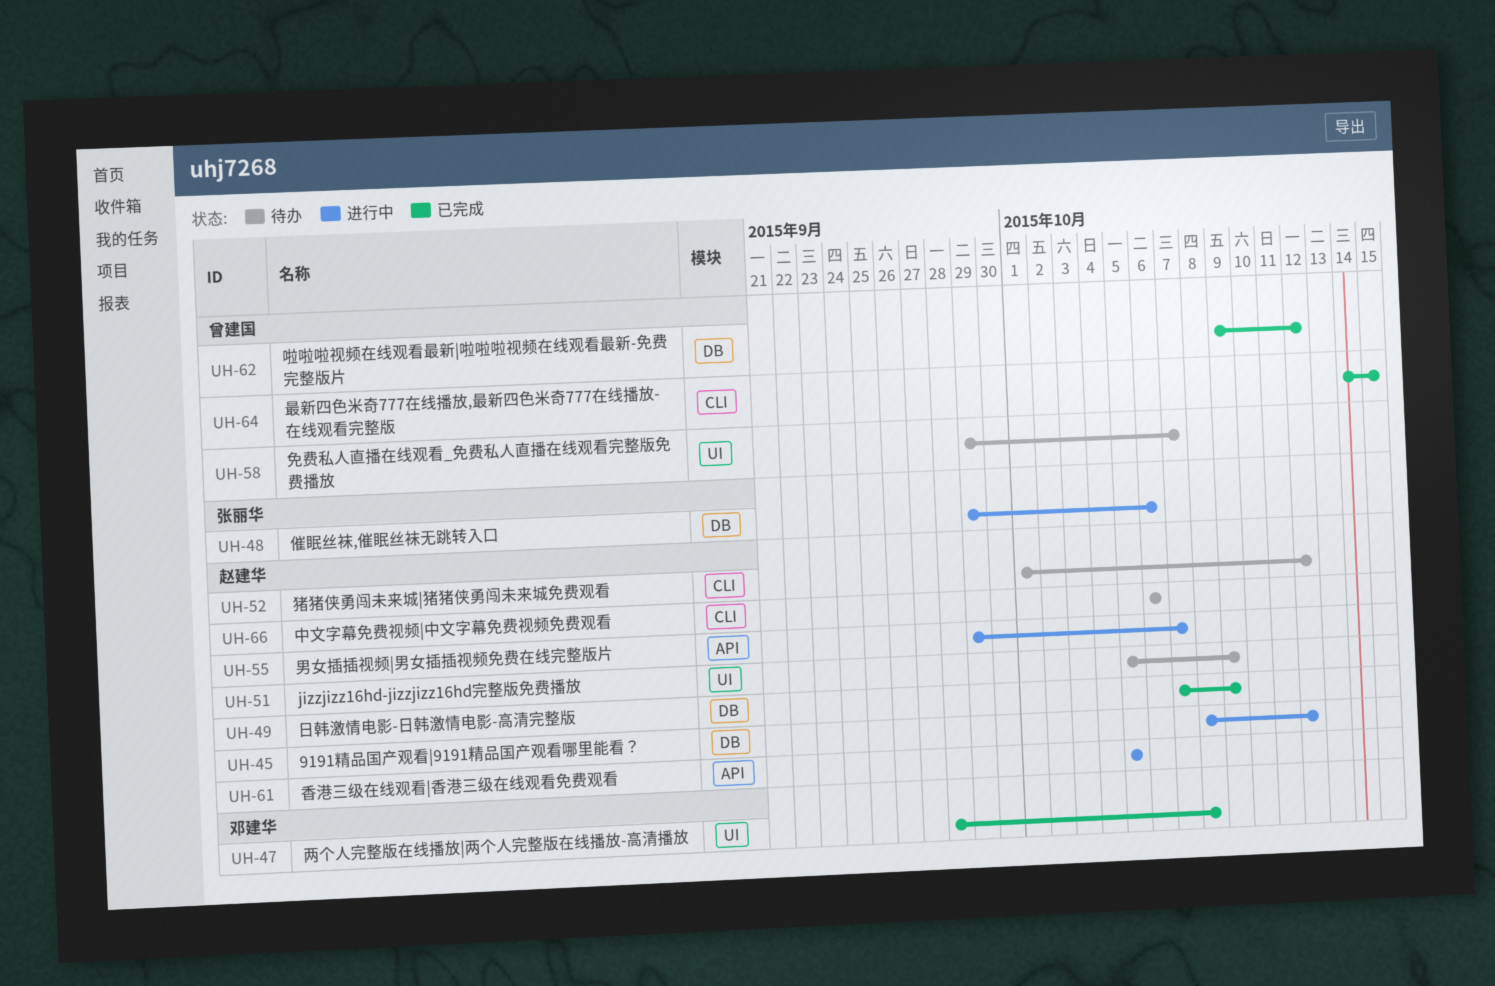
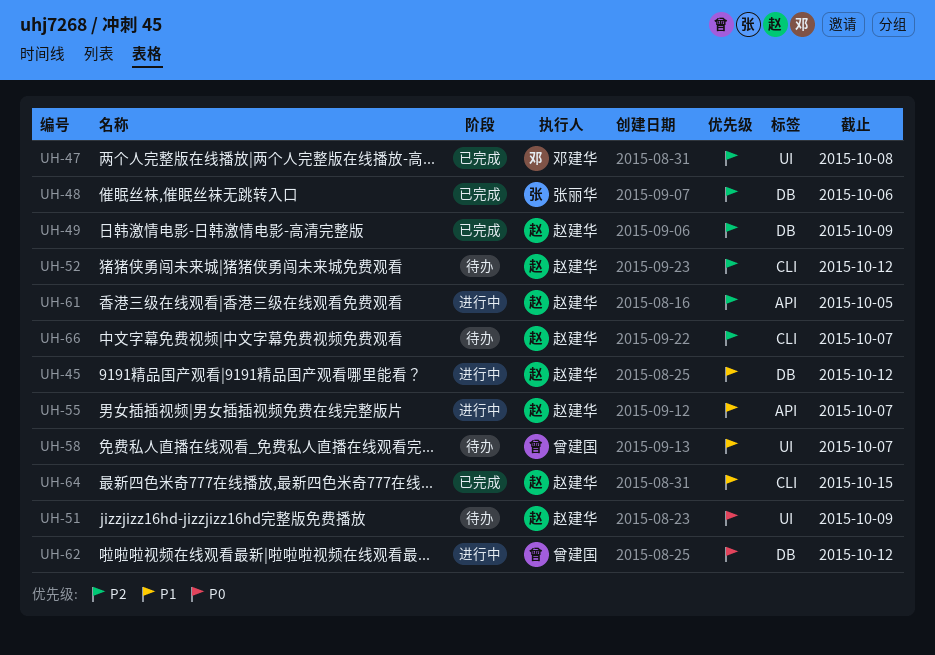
UH-48, status: 进行中 -> 已完成
UH-62, status: 已完成 -> 进行中
UH-64, owner: 曾建国 -> 赵建华
UH-66, due: Oct 6 -> Oct 7

